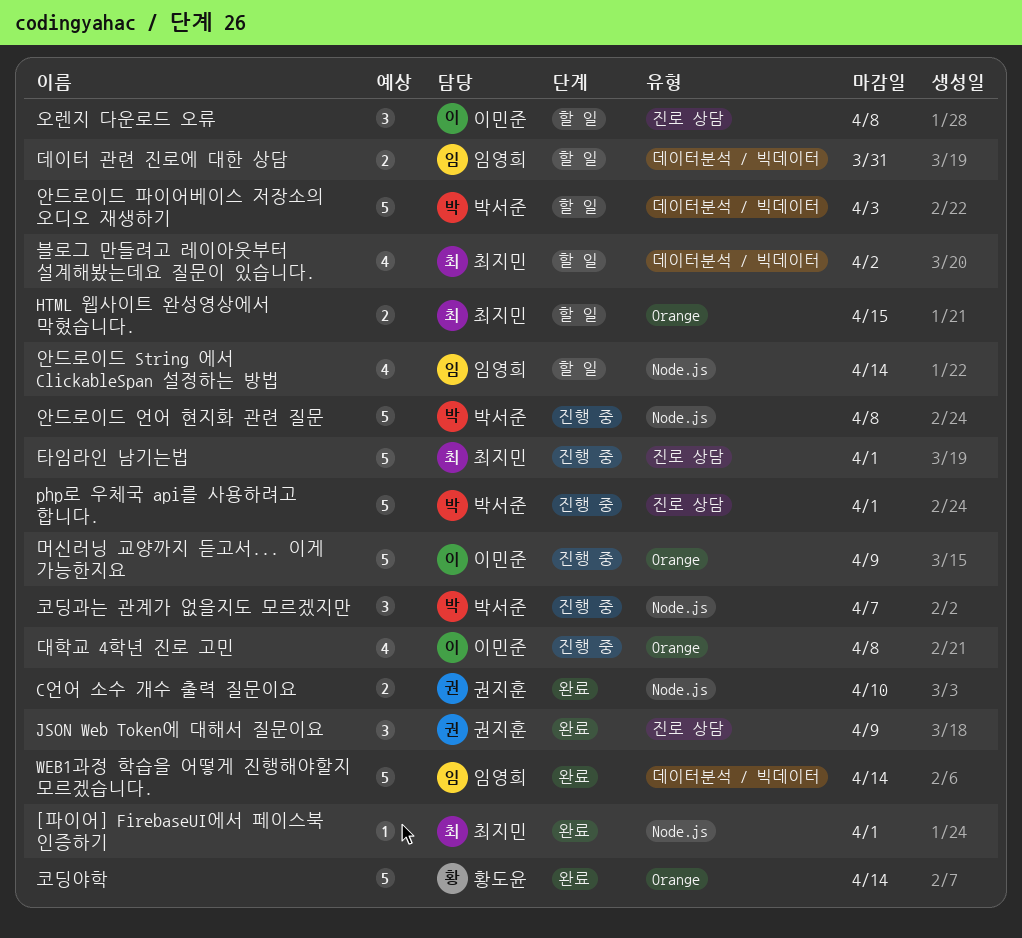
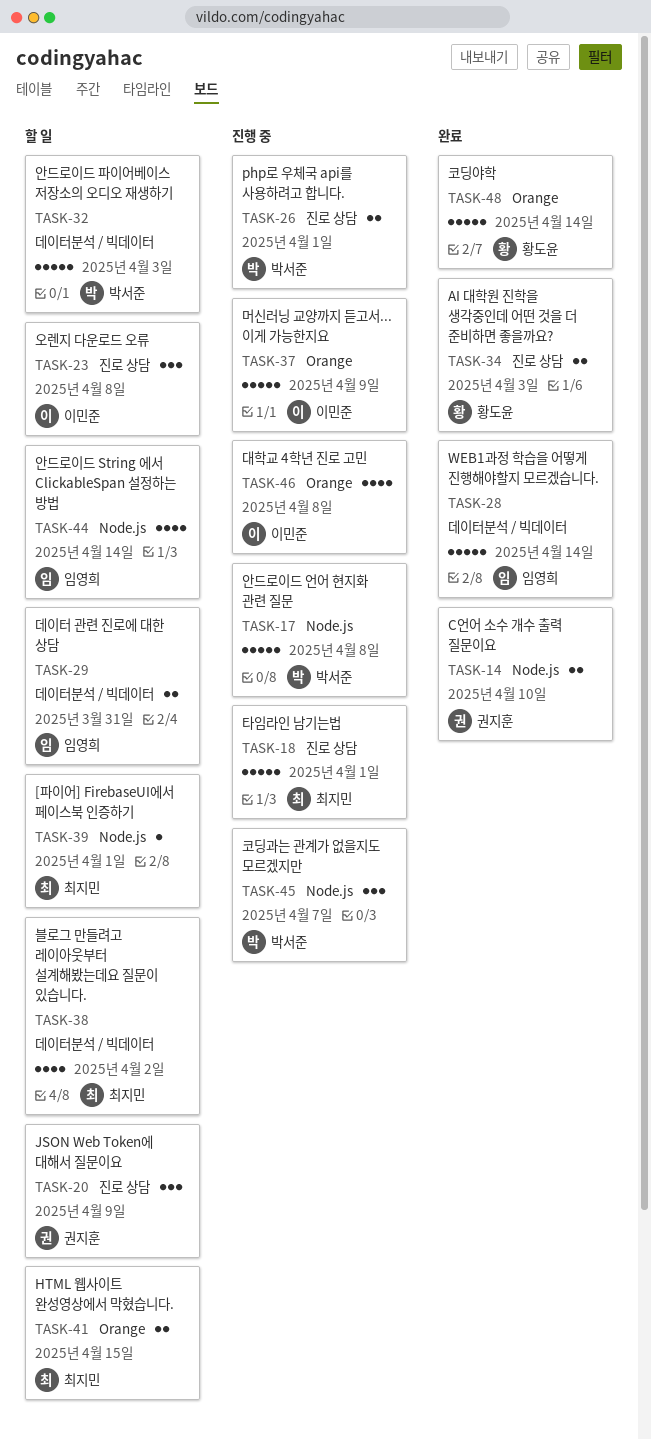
[파이어] FirebaseUI에서 페이스북 인증하기, status: 완료 -> 할 일
AI 대학원 진학을 생각중인데 어떤 것을 더 준비하면 좋을까요?: none -> present
JSON Web Token에 대해서 질문이요, status: 완료 -> 할 일
php로 우체국 api를 사용하려고 합니다., estimate: 5 -> 2

